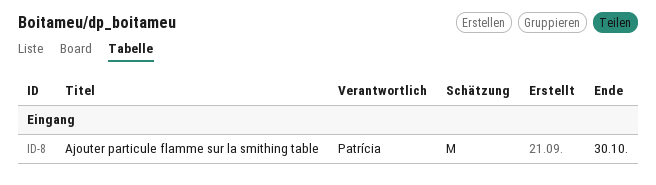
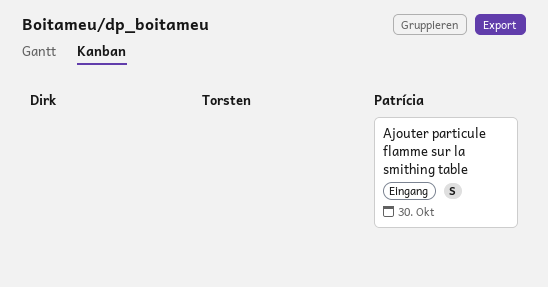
Ajouter particule flamme sur la smithing table, estimate: M -> S

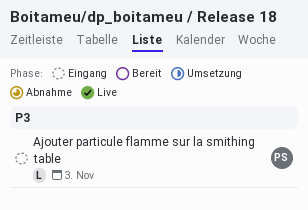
Ajouter particule flamme sur la smithing table, estimate: S -> L
Ajouter particule flamme sur la smithing table, due: Oct 30 -> Nov 3

